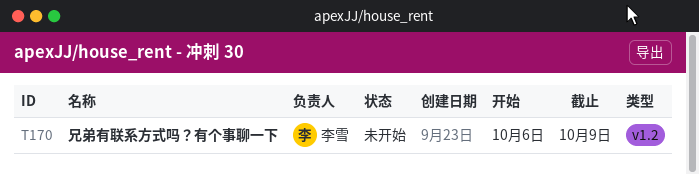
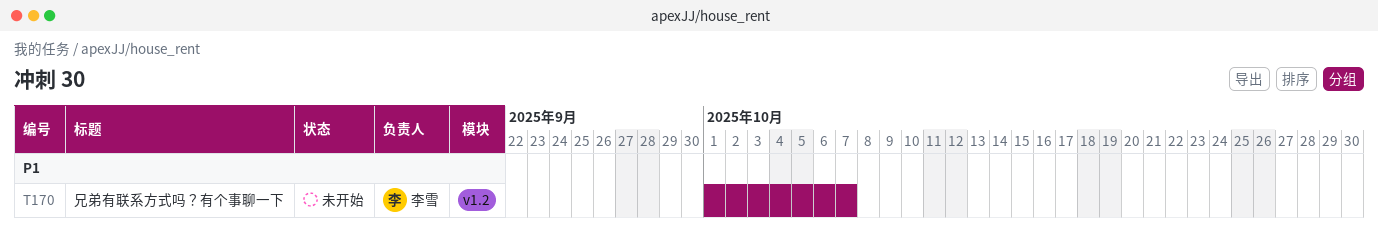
T170, start: Oct 6 -> Oct 1
T170, due: Oct 9 -> Oct 7

